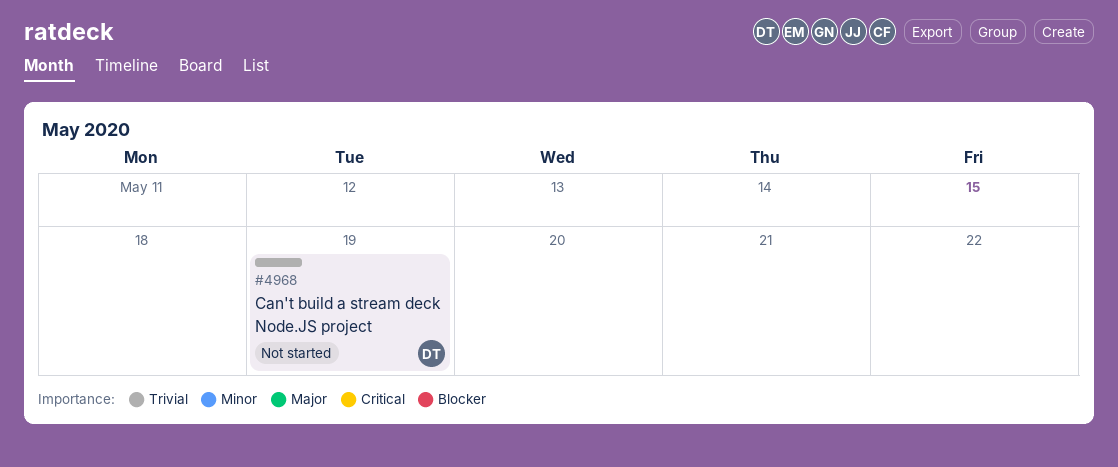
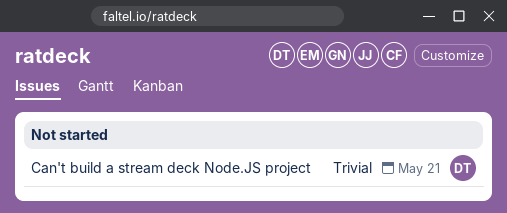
Can't build a stream deck Node.JS project, due: May 19 -> May 21

